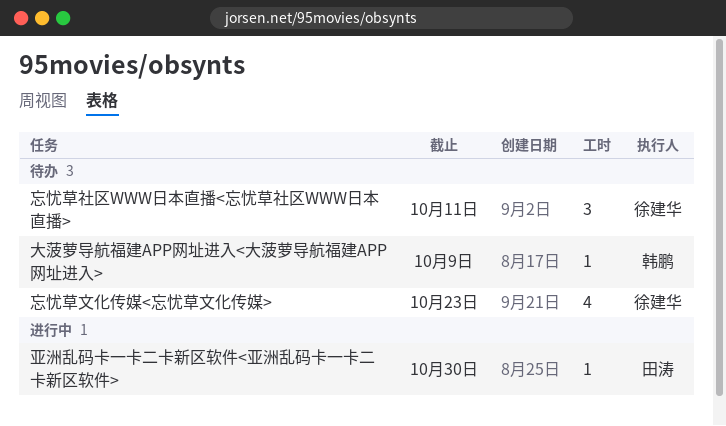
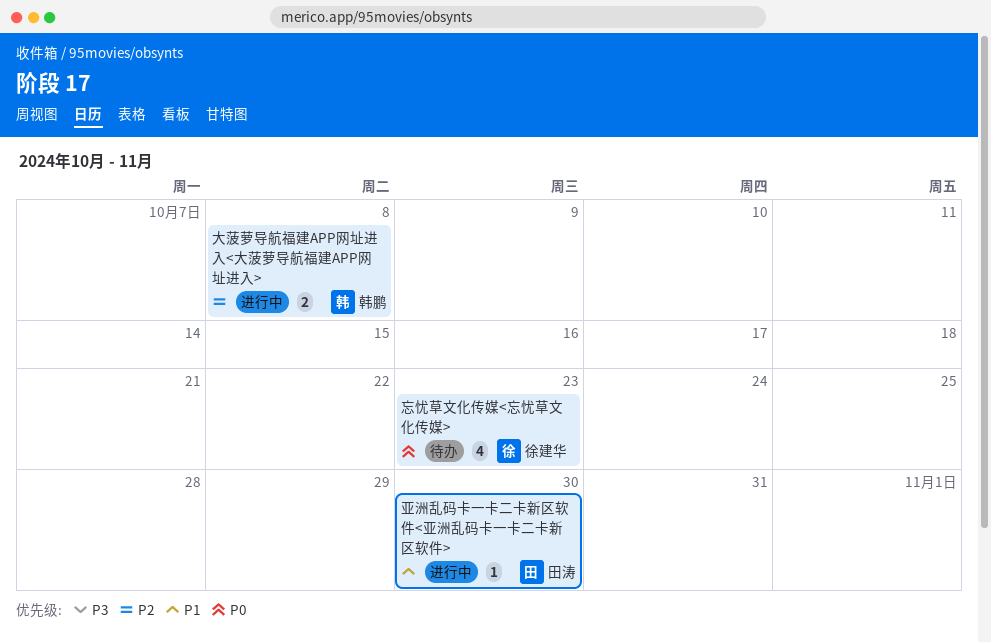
大菠萝导航福建APP网址进入<大菠萝导航福建APP网址进入>, status: 待办 -> 进行中
大菠萝导航福建APP网址进入<大菠萝导航福建APP网址进入>, estimate: 1 -> 2
大菠萝导航福建APP网址进入<大菠萝导航福建APP网址进入>, due: Oct 9 -> Oct 8
忘忧草社区WWW日本直播<忘忧草社区WWW日本直播>: present -> none

